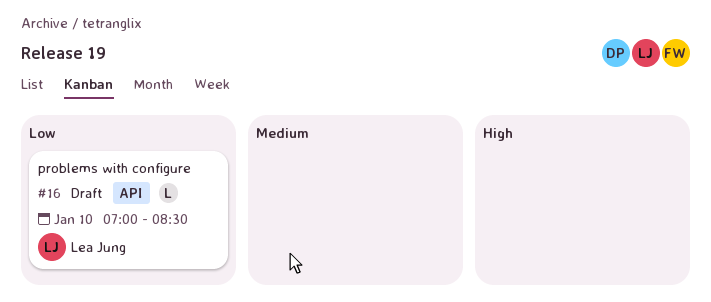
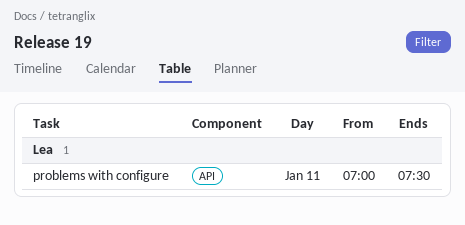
problems with configure, day: Jan 10 -> Jan 11
problems with configure, ends: 08:30 -> 07:30

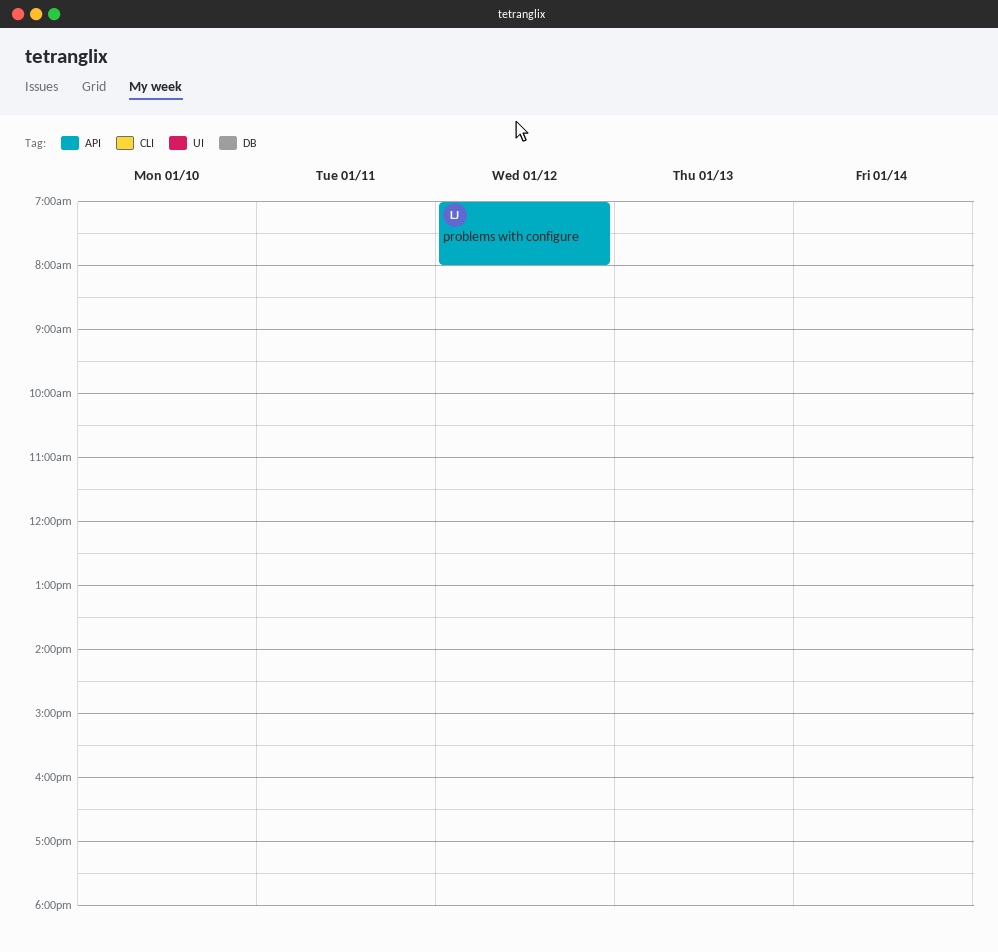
problems with configure, day: Jan 11 -> Jan 12
problems with configure, ends: 07:30 -> 08:00

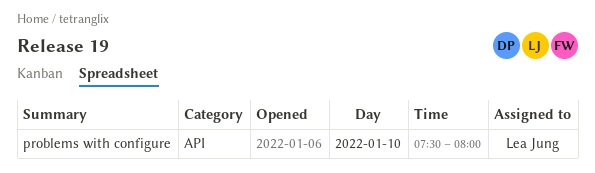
problems with configure, day: Jan 12 -> Jan 10
problems with configure, begins: 07:00 -> 07:30

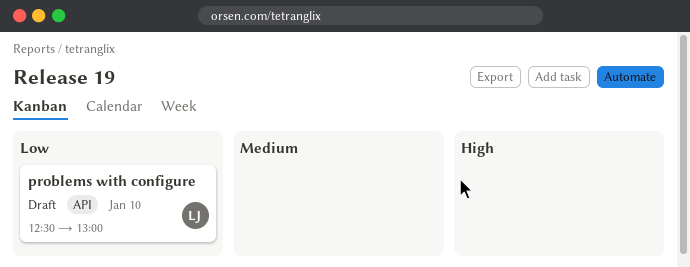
problems with configure, begins: 07:30 -> 12:30
problems with configure, ends: 08:00 -> 13:00

